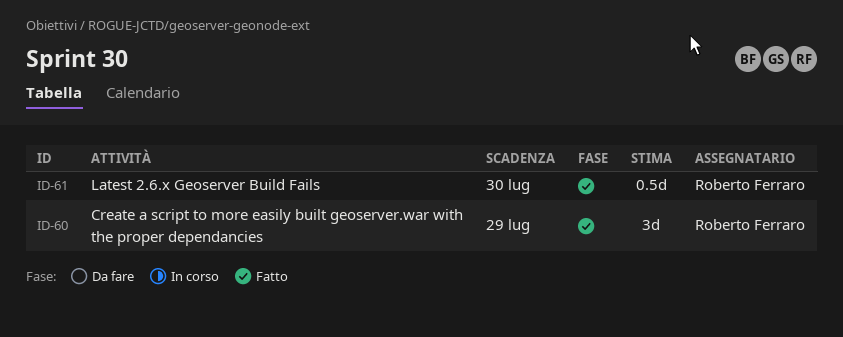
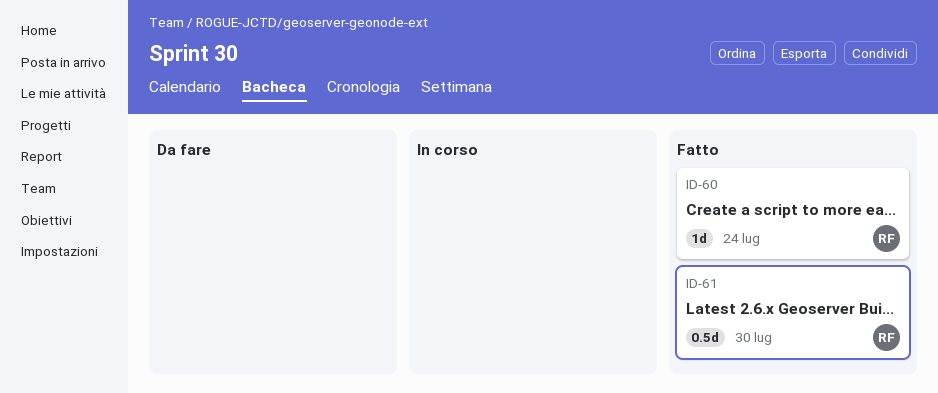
ID-60, estimate: 3d -> 1d
ID-60, due: Jul 29 -> Jul 24

